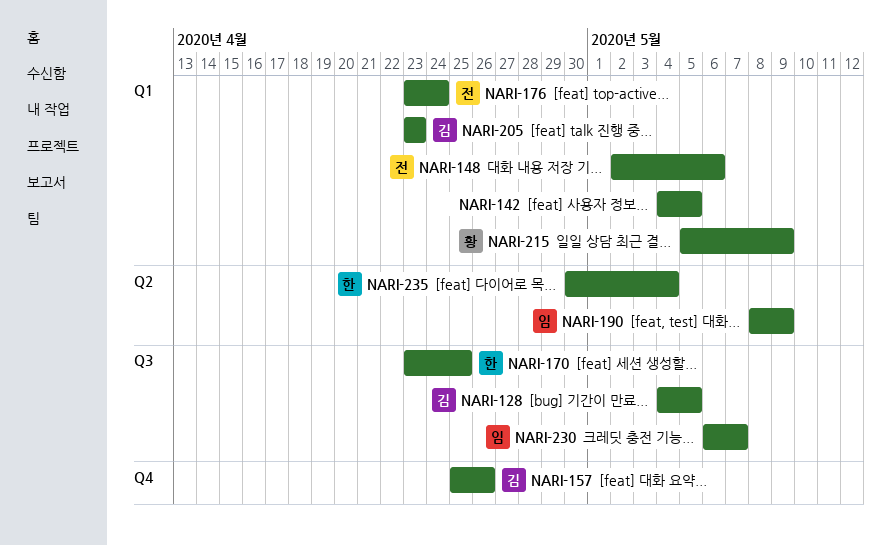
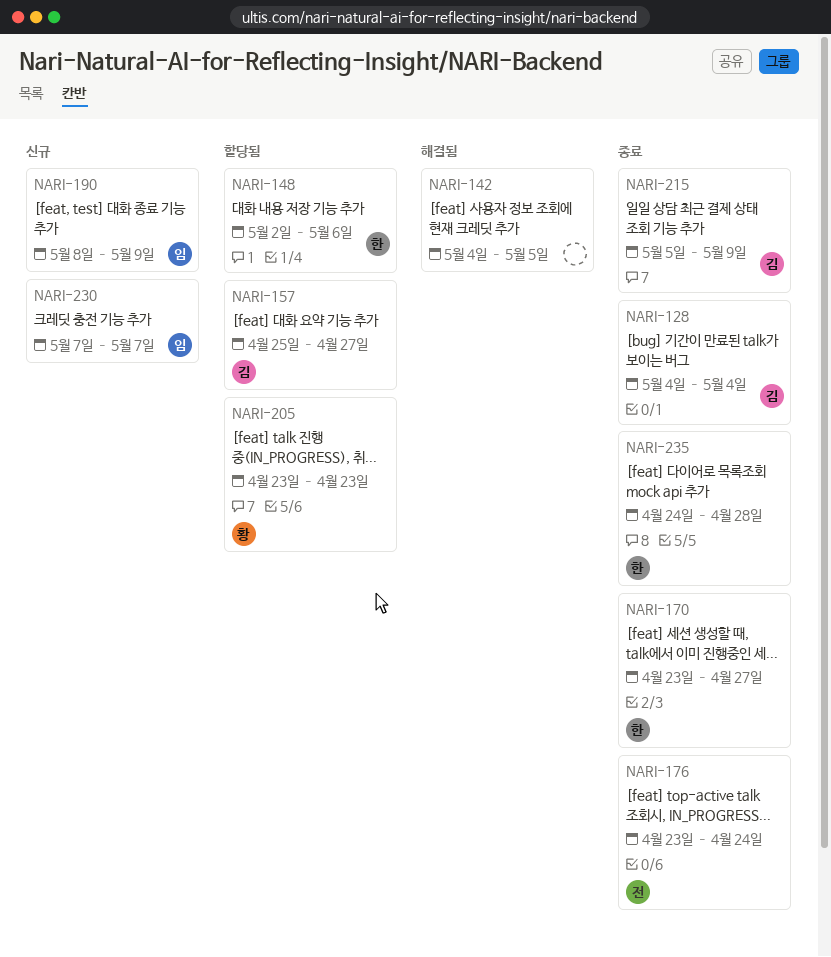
NARI-128, due: May 5 -> May 4
NARI-148, owner: 전 -> 한
NARI-157, due: Apr 26 -> Apr 27
NARI-170, due: Apr 25 -> Apr 27
NARI-205, owner: 김 -> 황
NARI-215, owner: 황 -> 김
NARI-230, start: May 6 -> May 7
NARI-235, start: Apr 30 -> Apr 24
NARI-235, due: May 4 -> Apr 28

